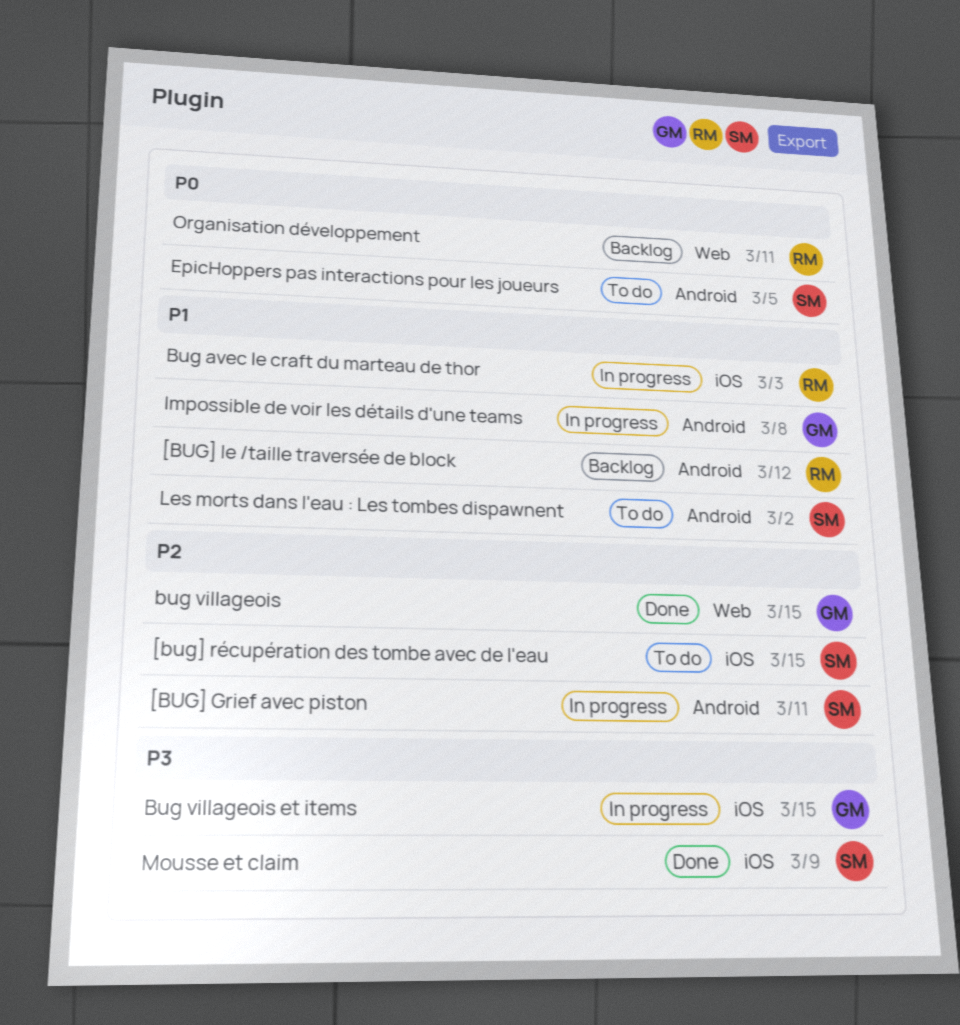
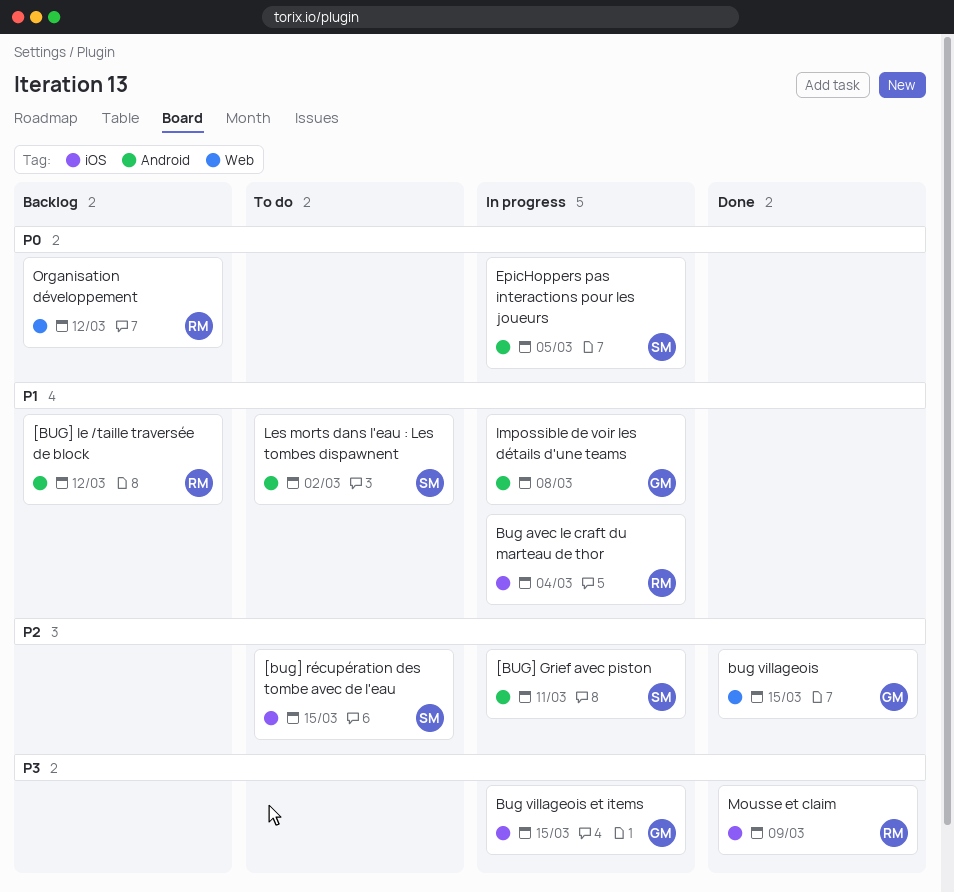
Bug avec le craft du marteau de thor, due: Mar 3 -> Mar 4
EpicHoppers pas interactions pour les joueurs, status: To do -> In progress
Mousse et claim, owner: SM -> RM
Organisation développement, due: Mar 11 -> Mar 12

